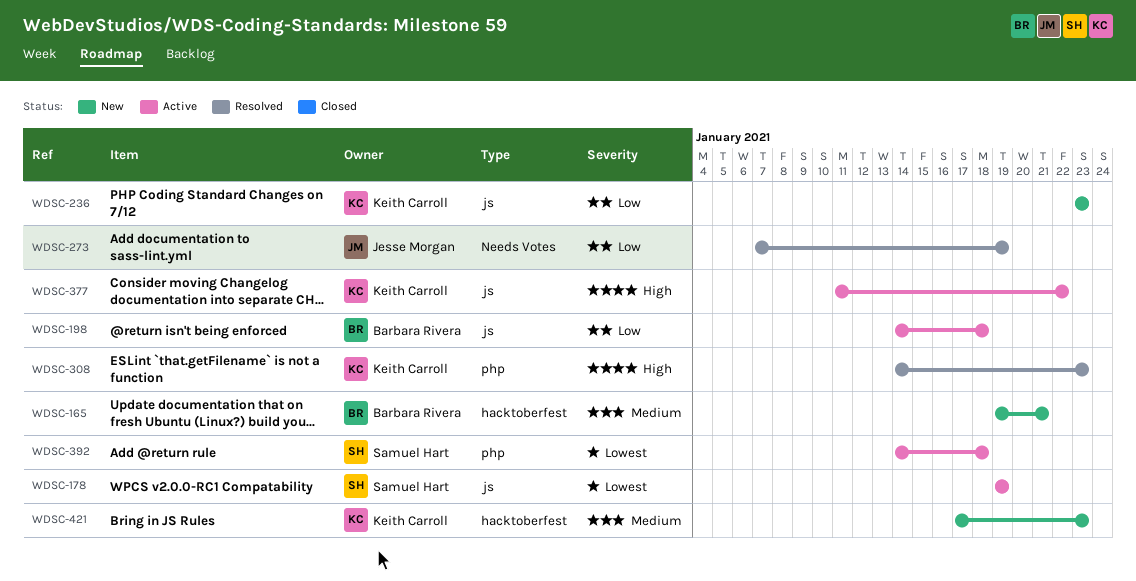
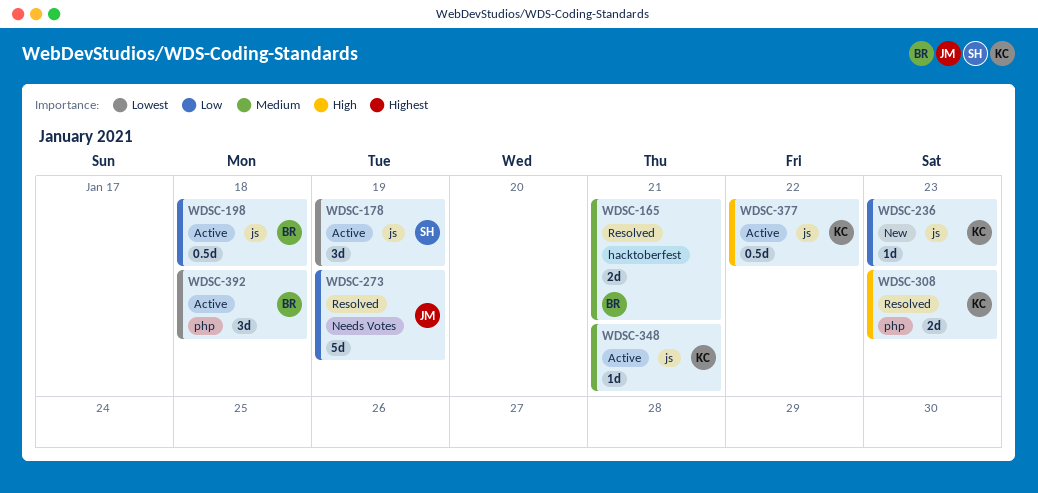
WDSC-165, status: New -> Resolved
WDSC-348: none -> present
WDSC-392, owner: Samuel Hart -> Barbara Rivera
WDSC-421: present -> none

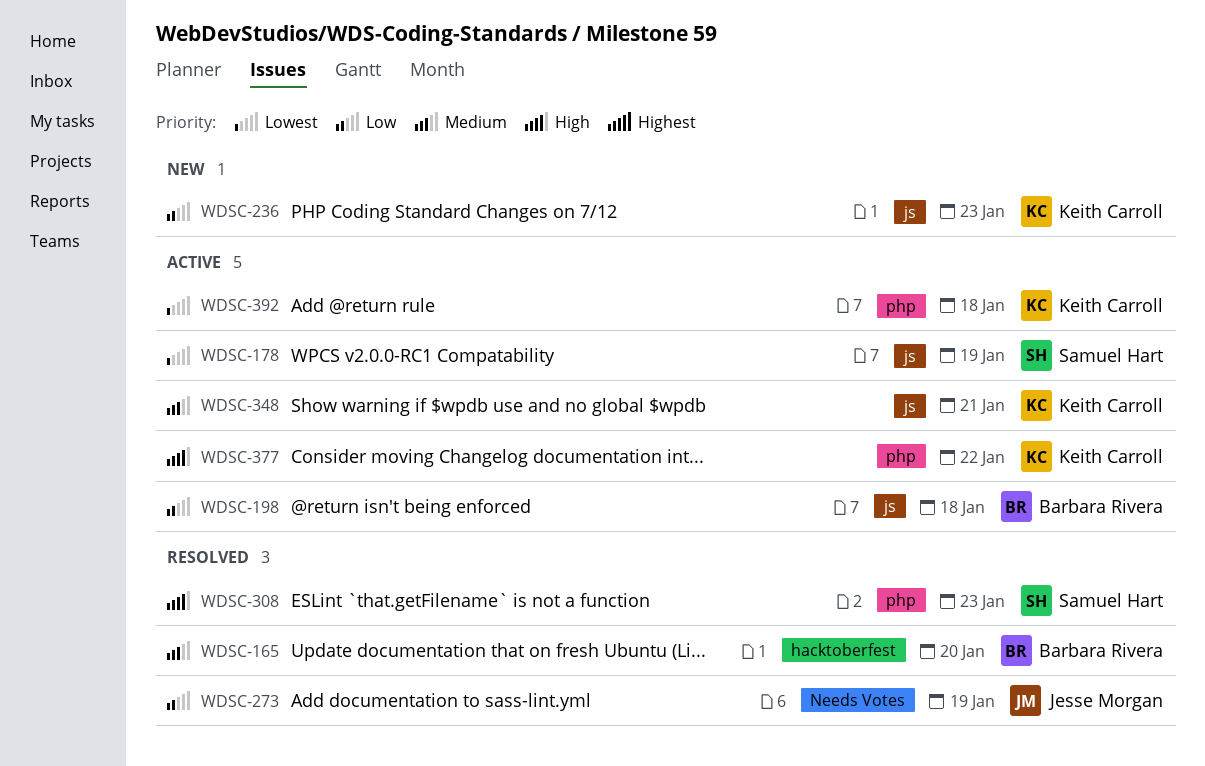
WDSC-165, due: Jan 21 -> Jan 20
WDSC-308, owner: Keith Carroll -> Samuel Hart
WDSC-377, label: js -> php
WDSC-392, owner: Barbara Rivera -> Keith Carroll

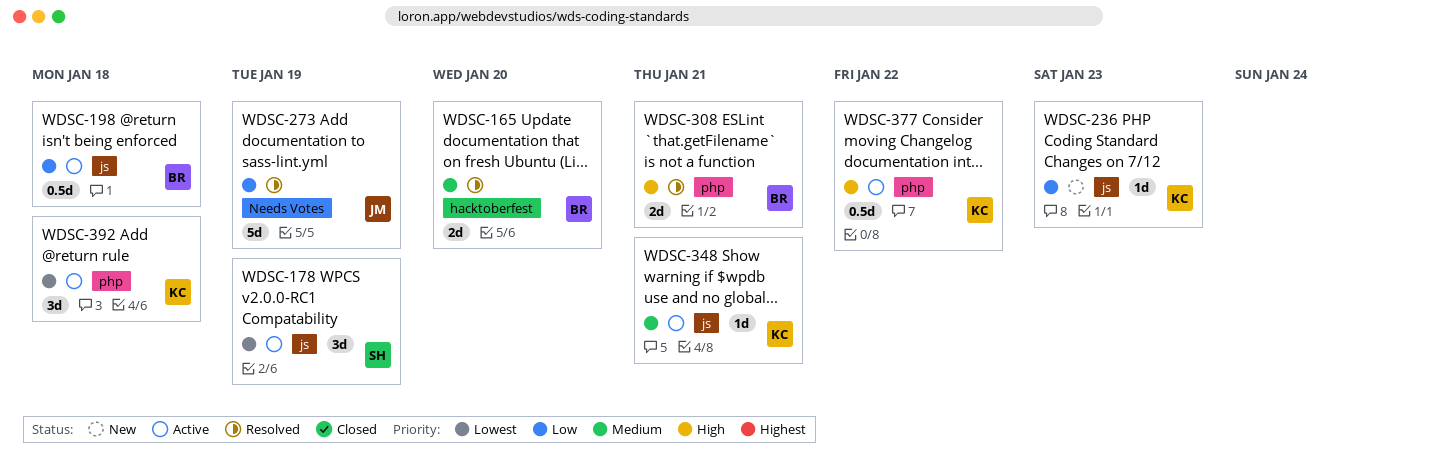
WDSC-308, owner: Samuel Hart -> Barbara Rivera
WDSC-308, due: Jan 23 -> Jan 21

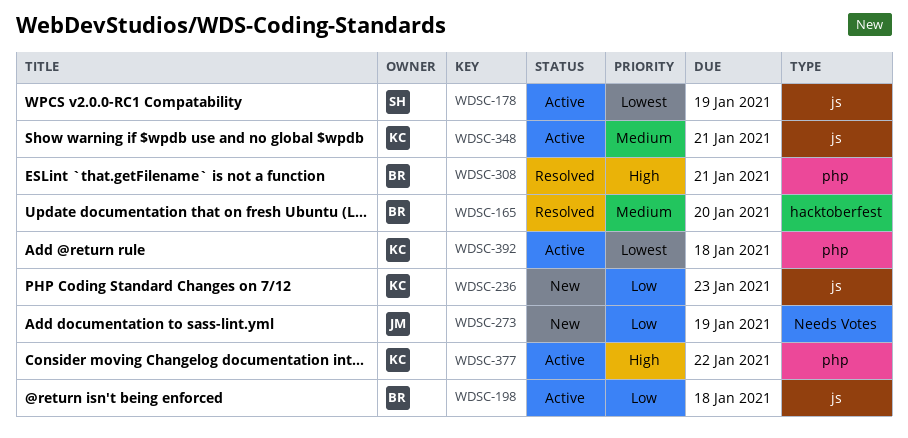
WDSC-273, status: Resolved -> New

